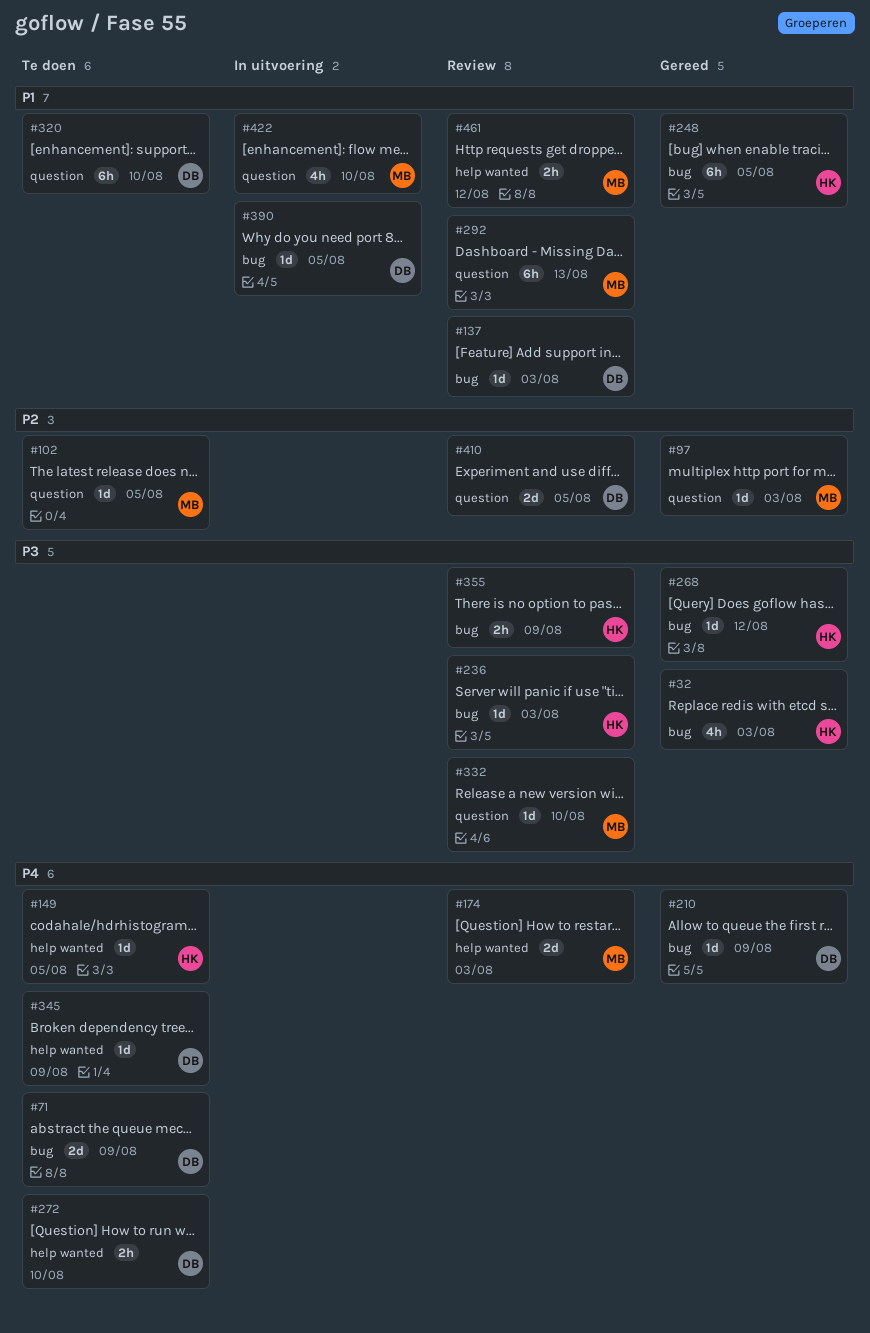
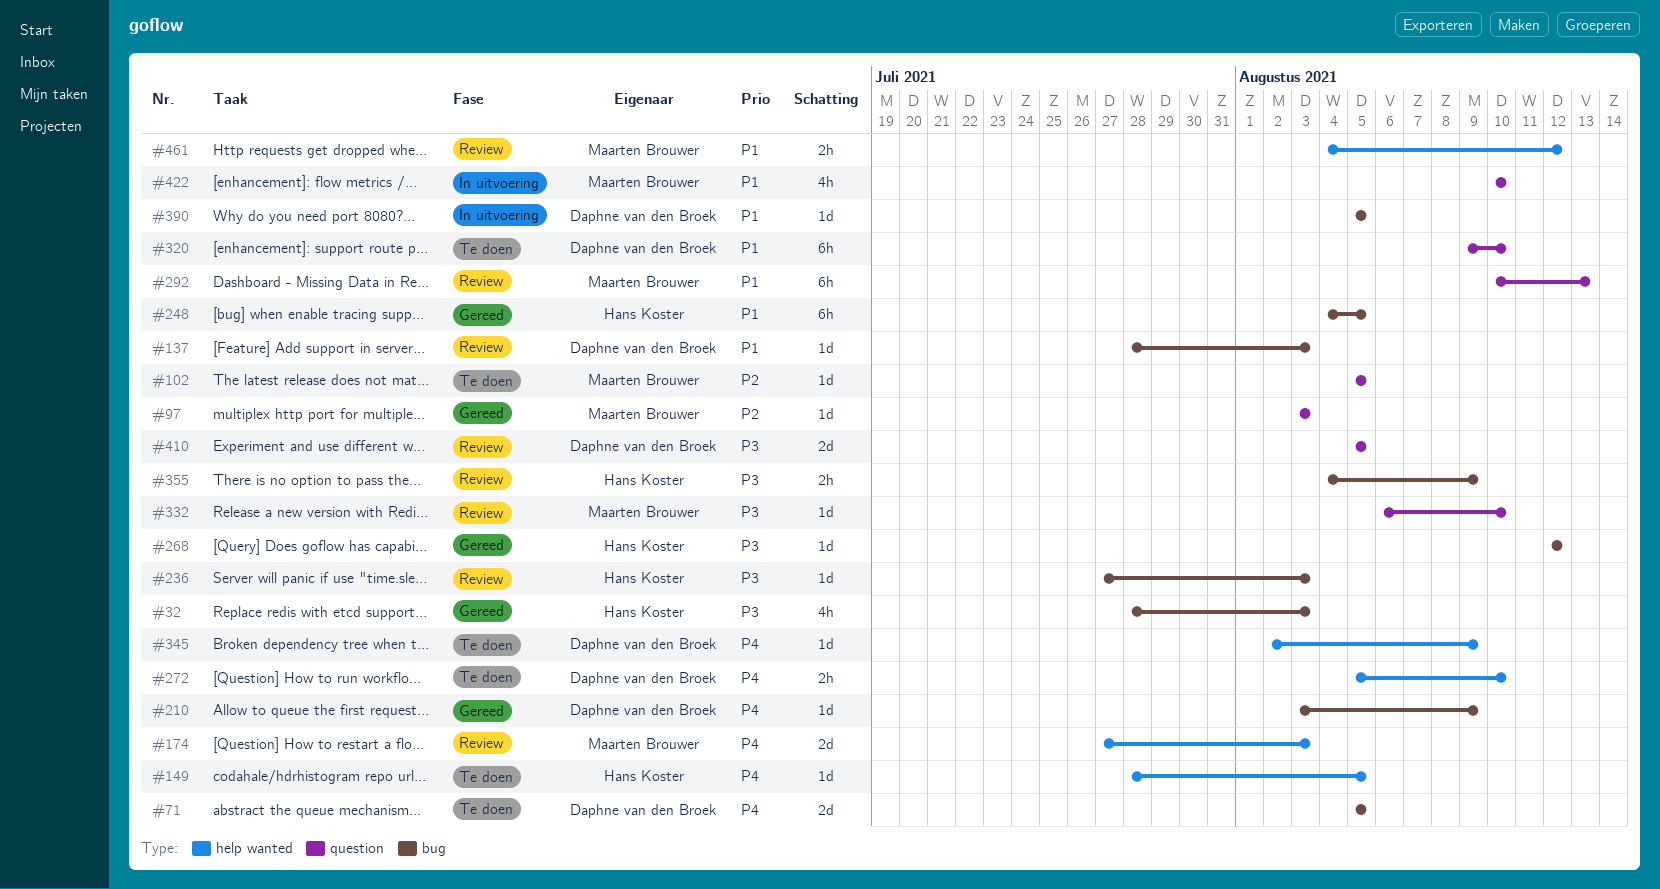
#71, due: Aug 9 -> Aug 5
#410, priority: P2 -> P3

